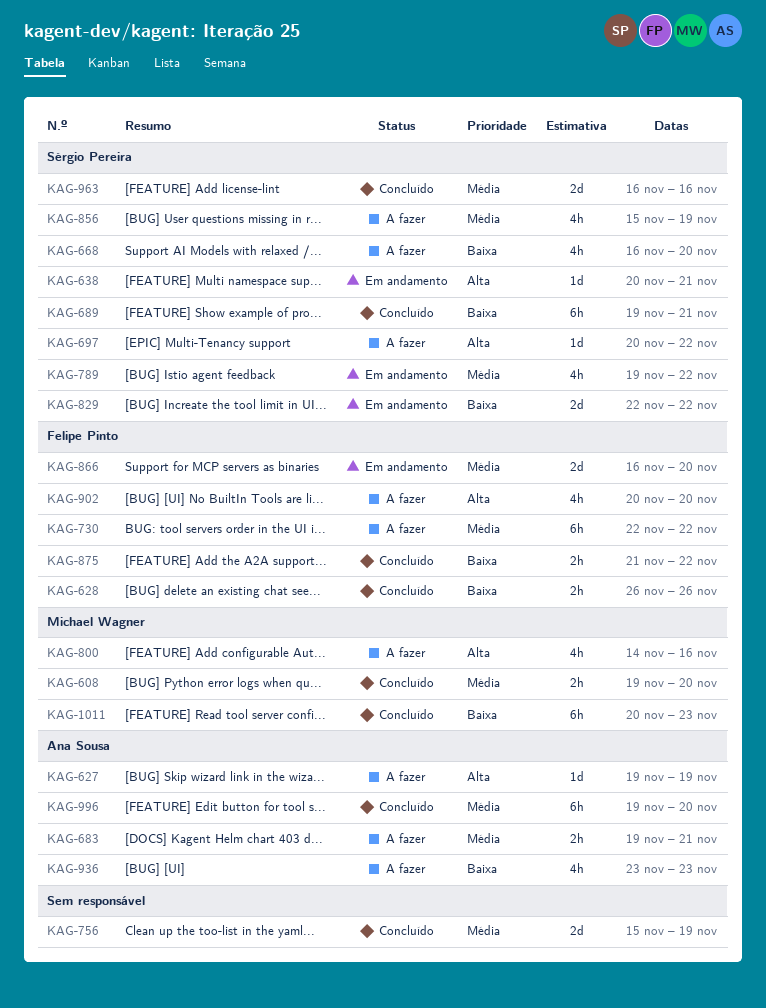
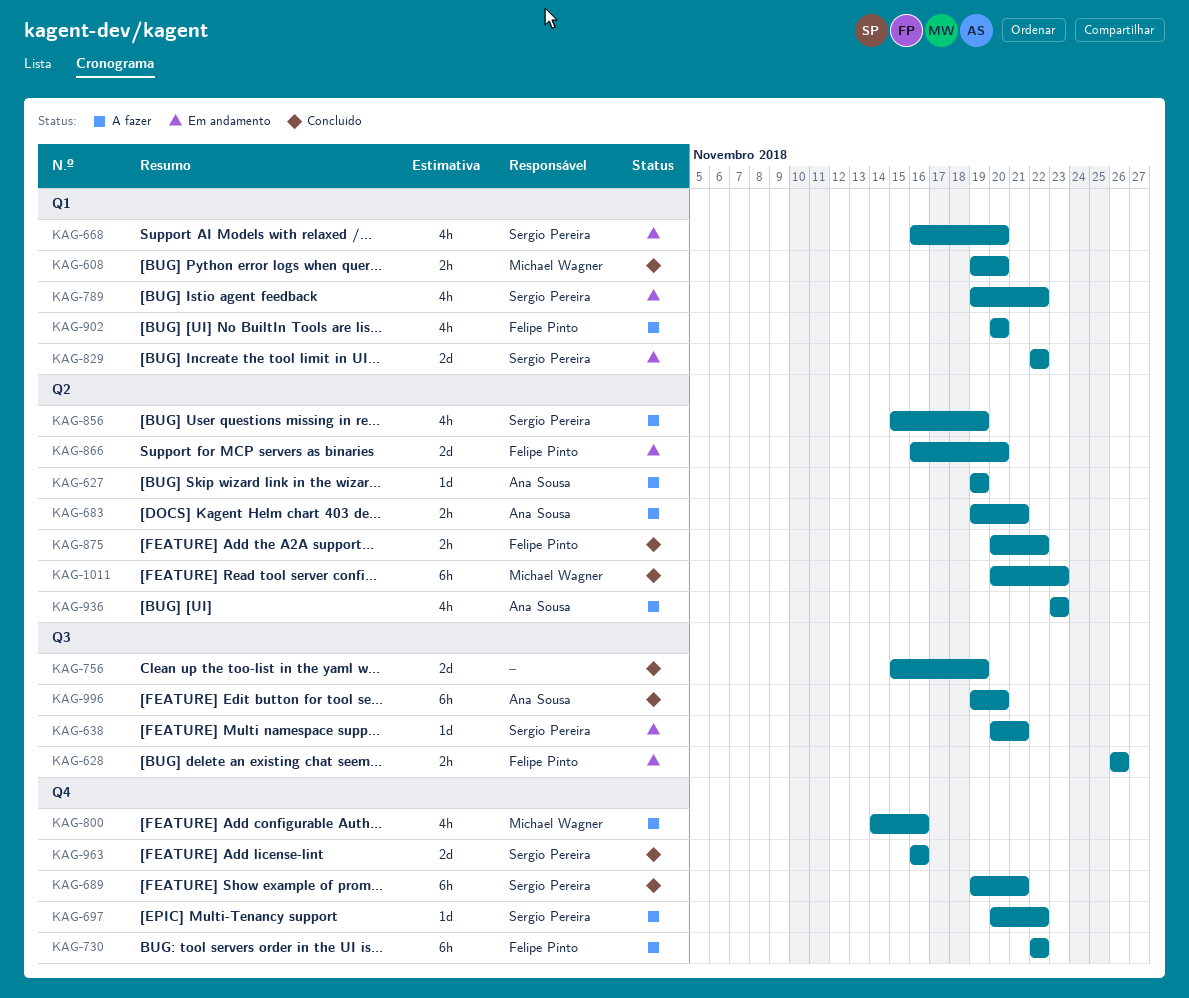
KAG-628, status: Concluído -> Em andamento
KAG-668, status: A fazer -> Em andamento
KAG-875, start: Nov 21 -> Nov 20

